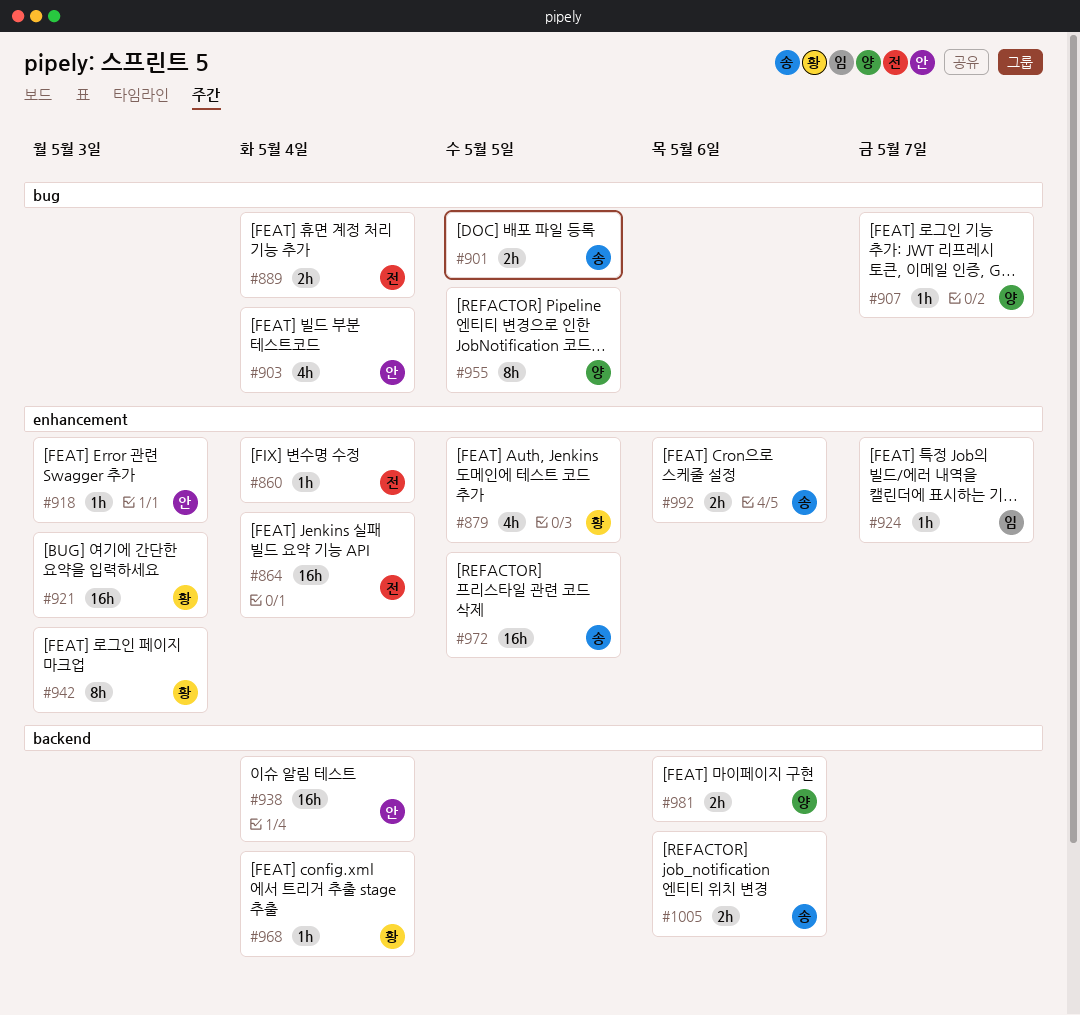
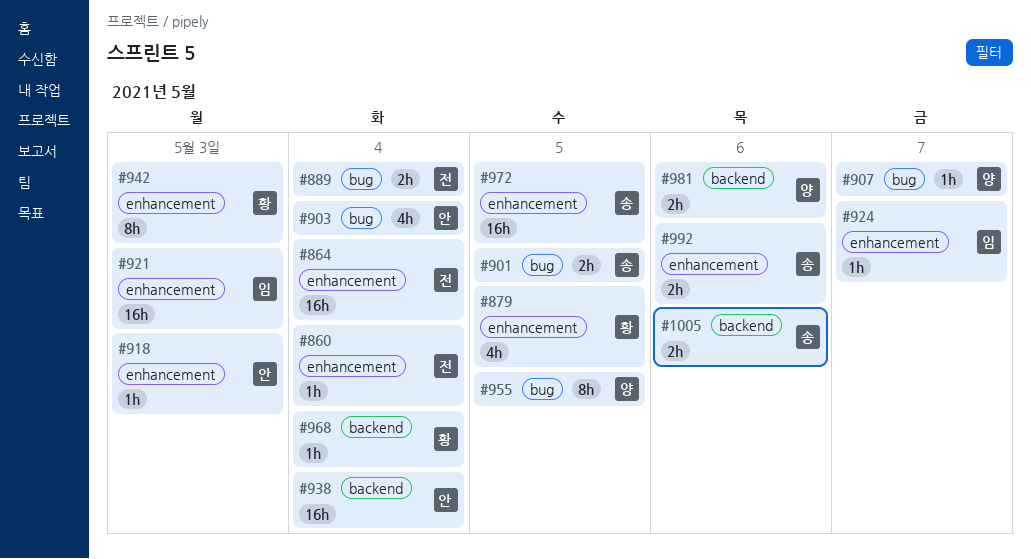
#921, owner: 황 -> 임

